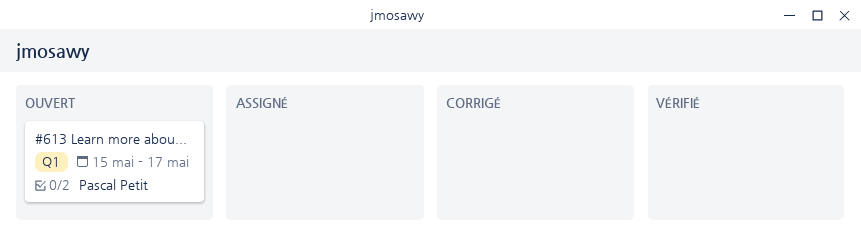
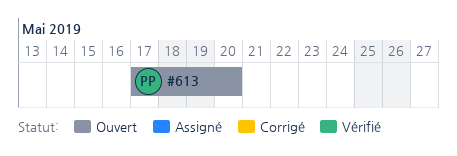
#613, start: May 15 -> May 17
#613, due: May 17 -> May 20

